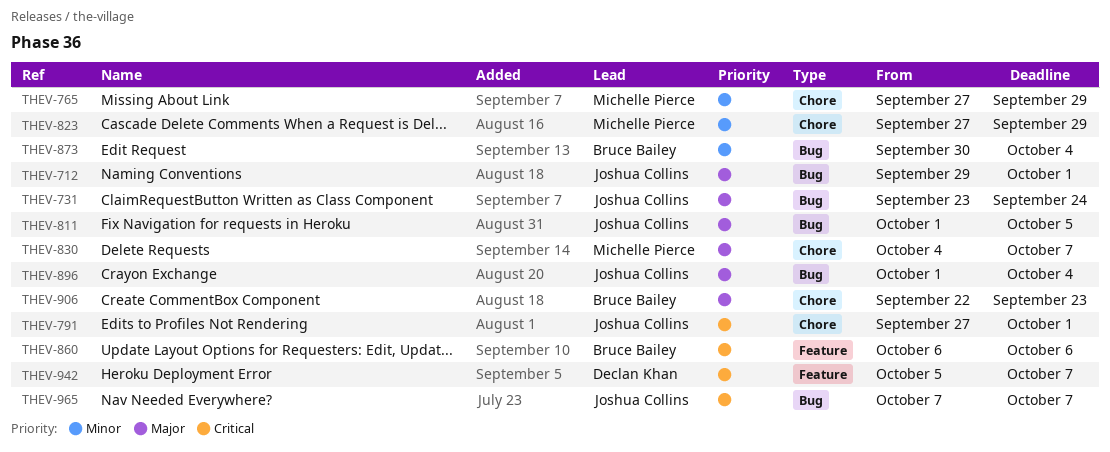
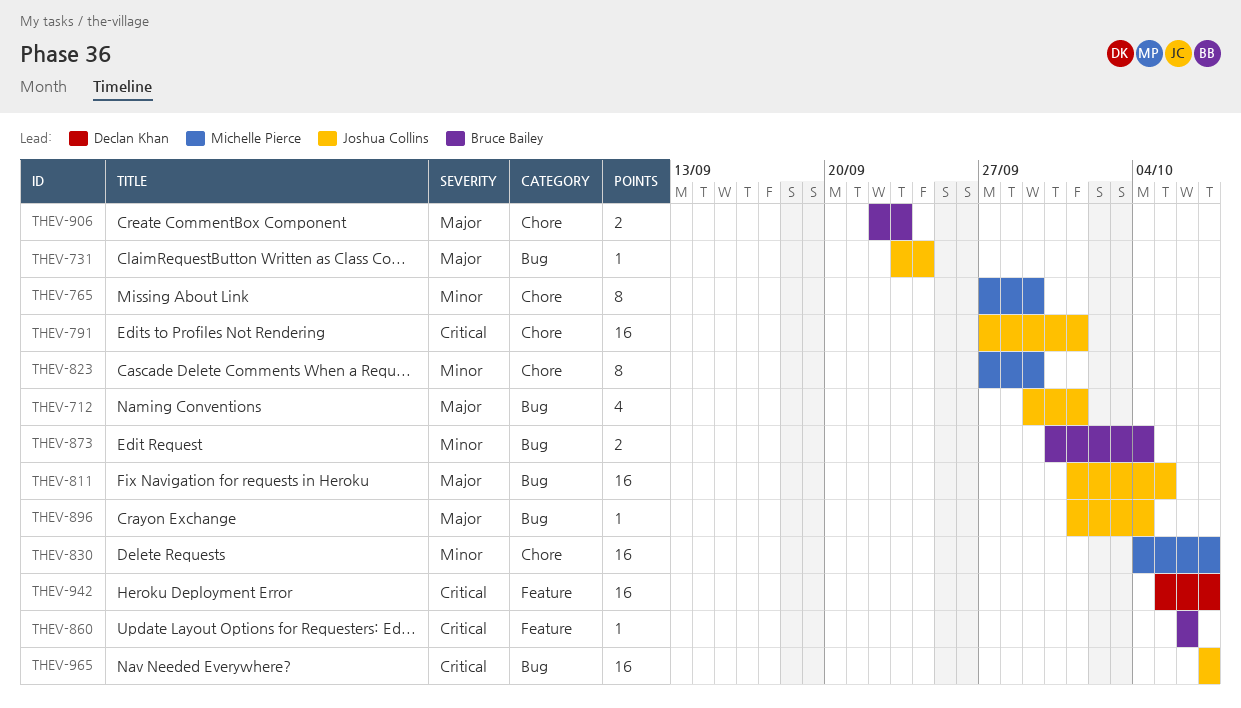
THEV-830, priority: Major -> Minor

